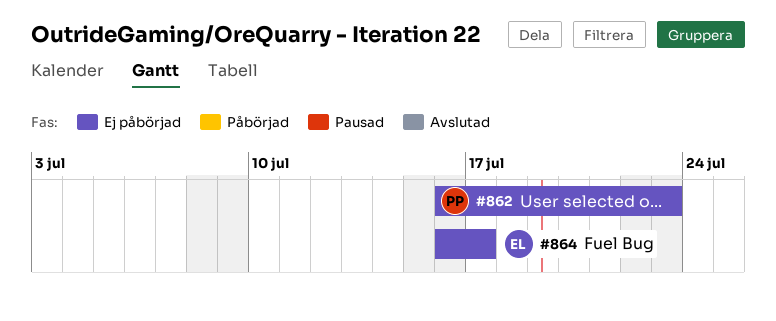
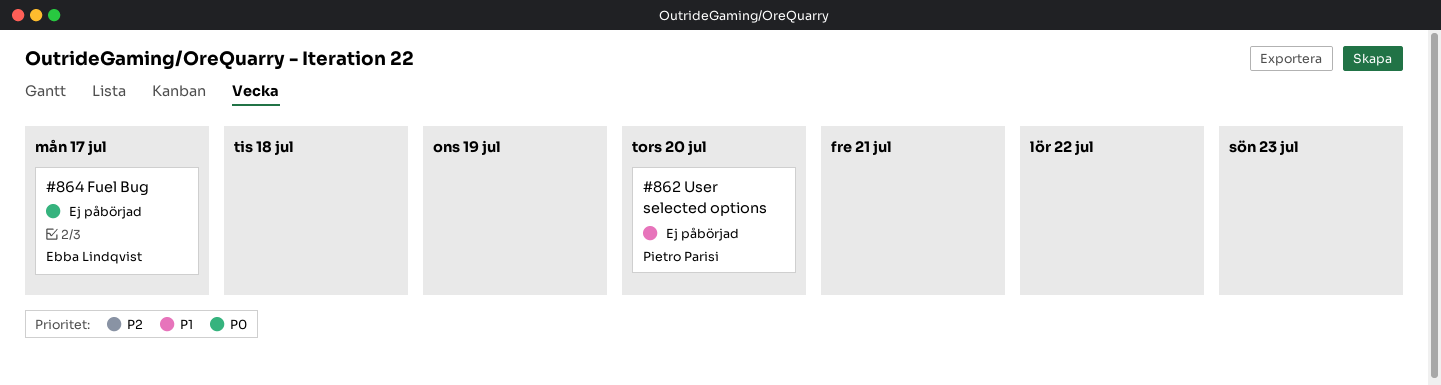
#862, due: Jul 23 -> Jul 20

